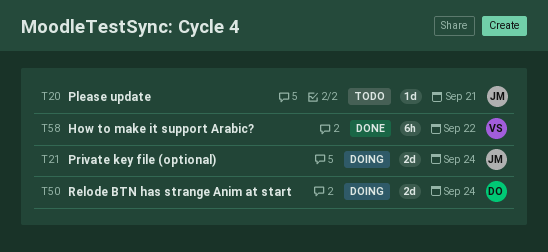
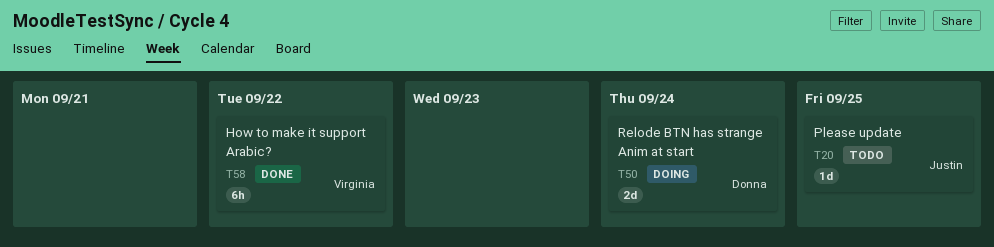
T20, due: Sep 21 -> Sep 25
T21: present -> none

